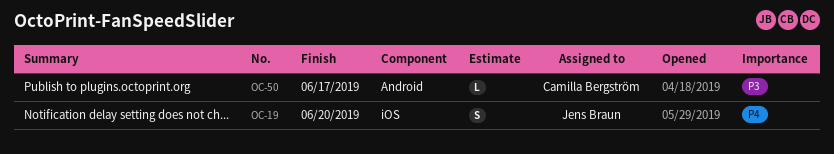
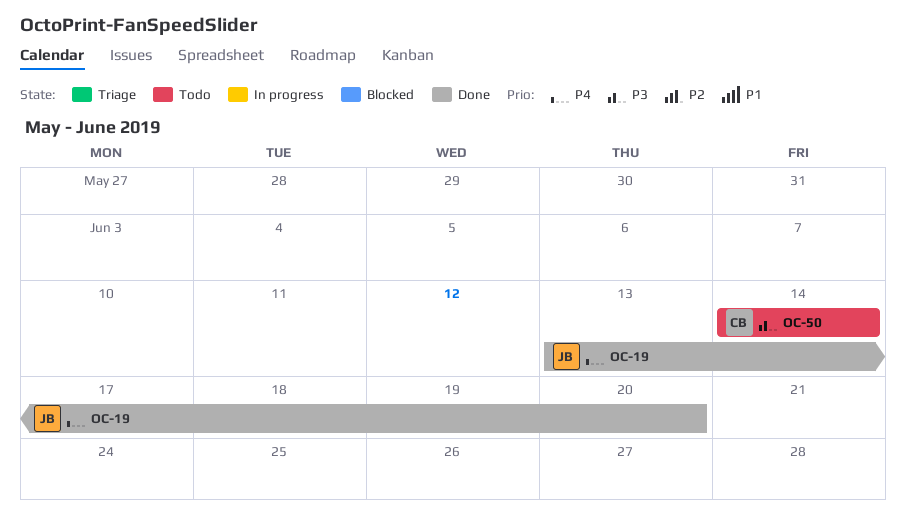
OC-50, due: Jun 17 -> Jun 14

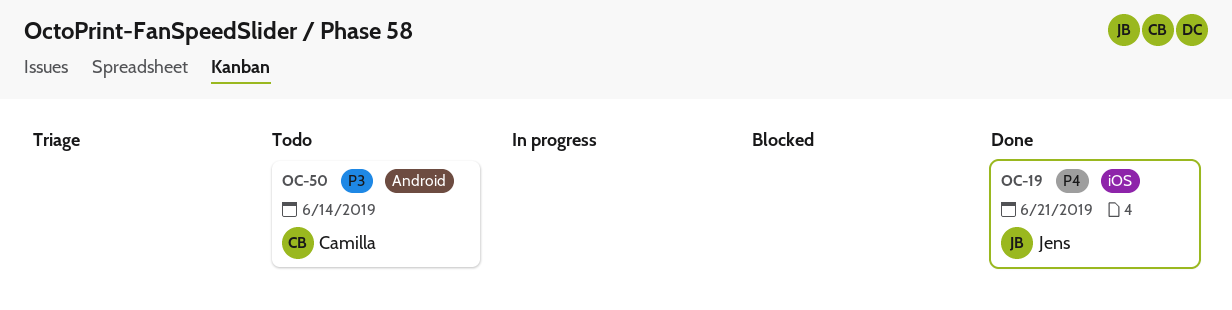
OC-19, due: Jun 20 -> Jun 21

